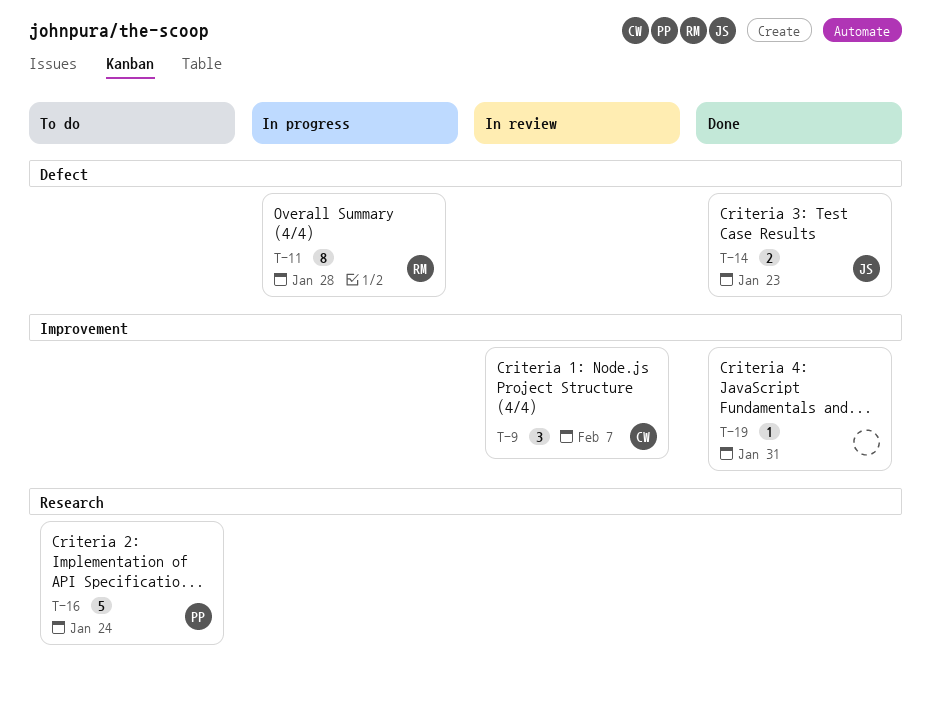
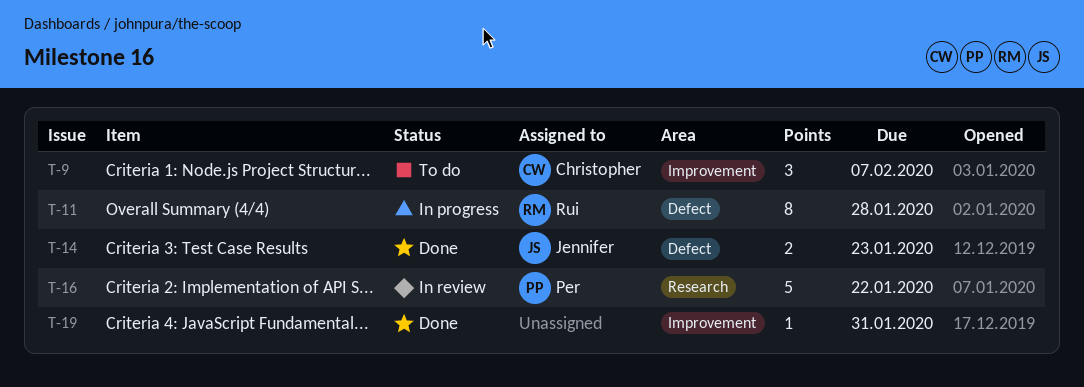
T-9, status: In review -> To do
T-16, status: To do -> In review
T-16, due: Jan 24 -> Jan 22

